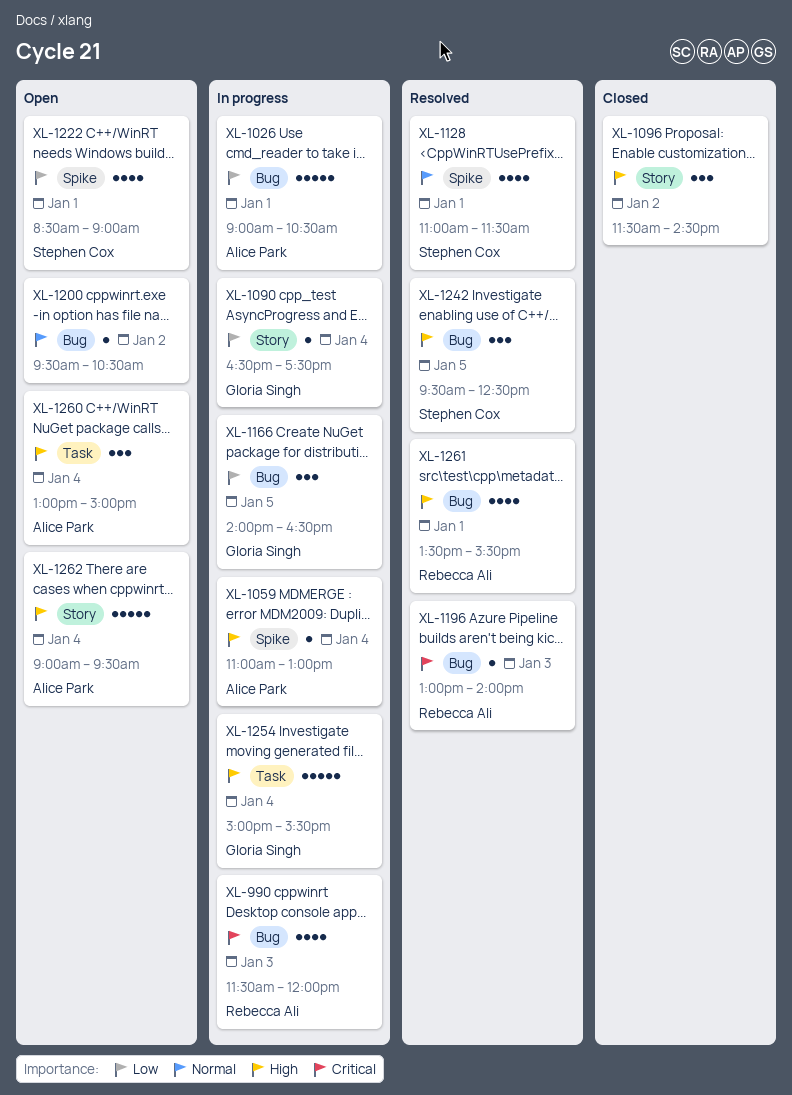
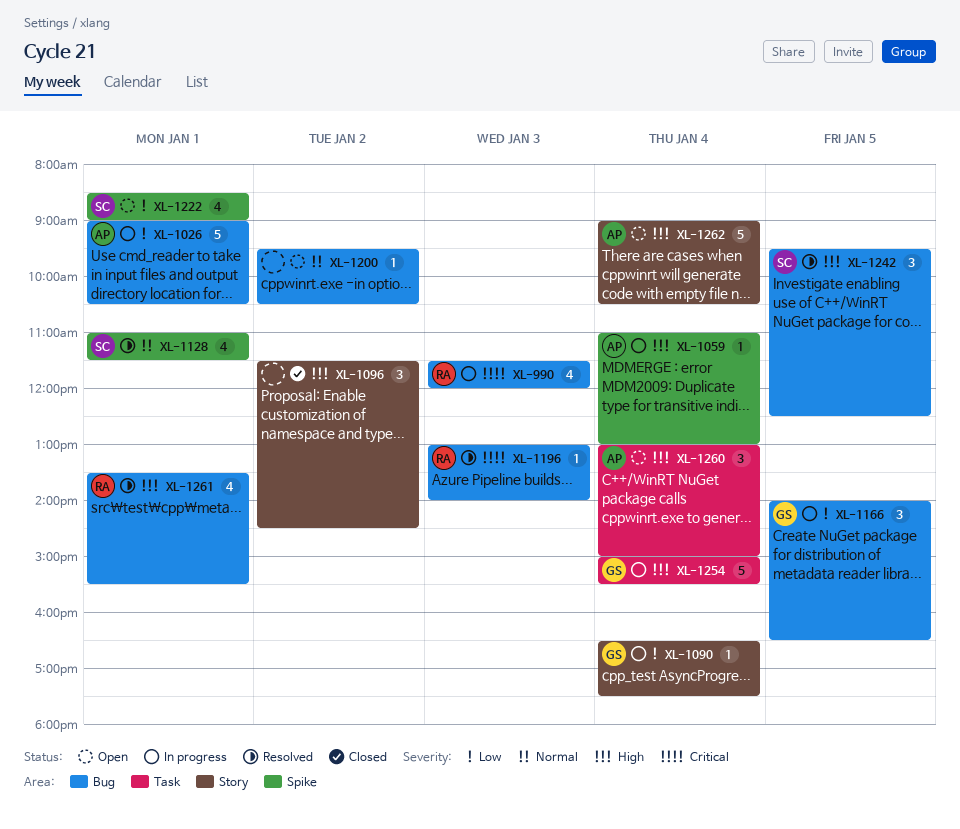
XL-1262, ends: 09:30 -> 10:30

